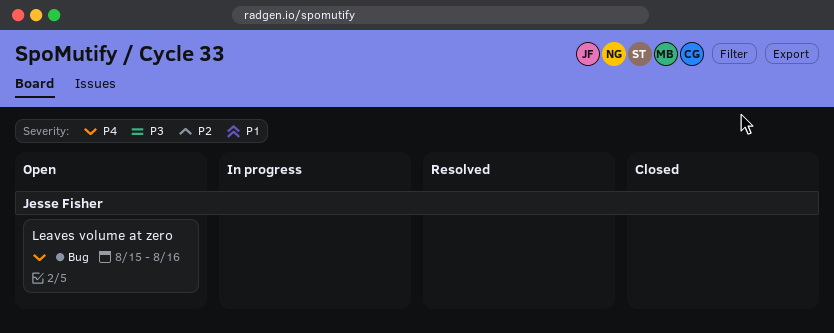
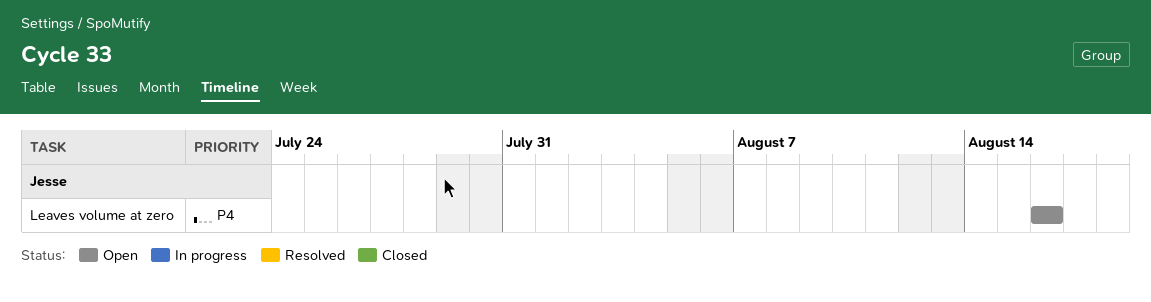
Leaves volume at zero, start: Aug 15 -> Aug 16

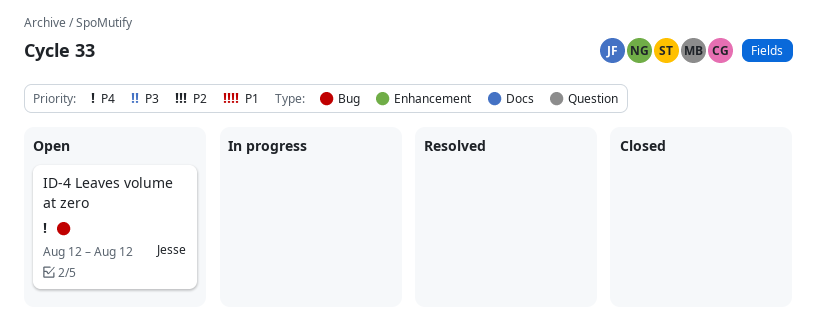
Leaves volume at zero, start: Aug 16 -> Aug 12
Leaves volume at zero, due: Aug 16 -> Aug 12

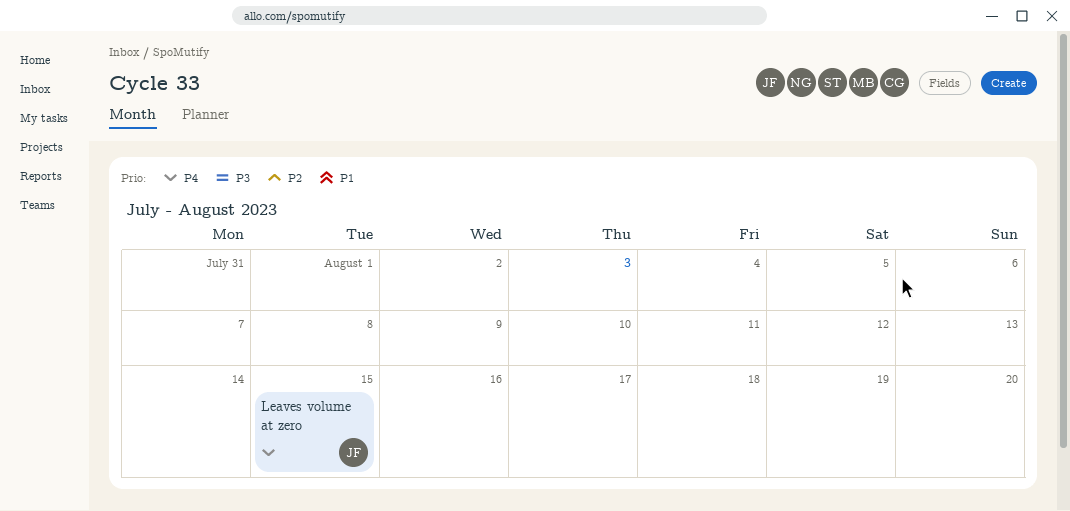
Leaves volume at zero, due: Aug 12 -> Aug 15

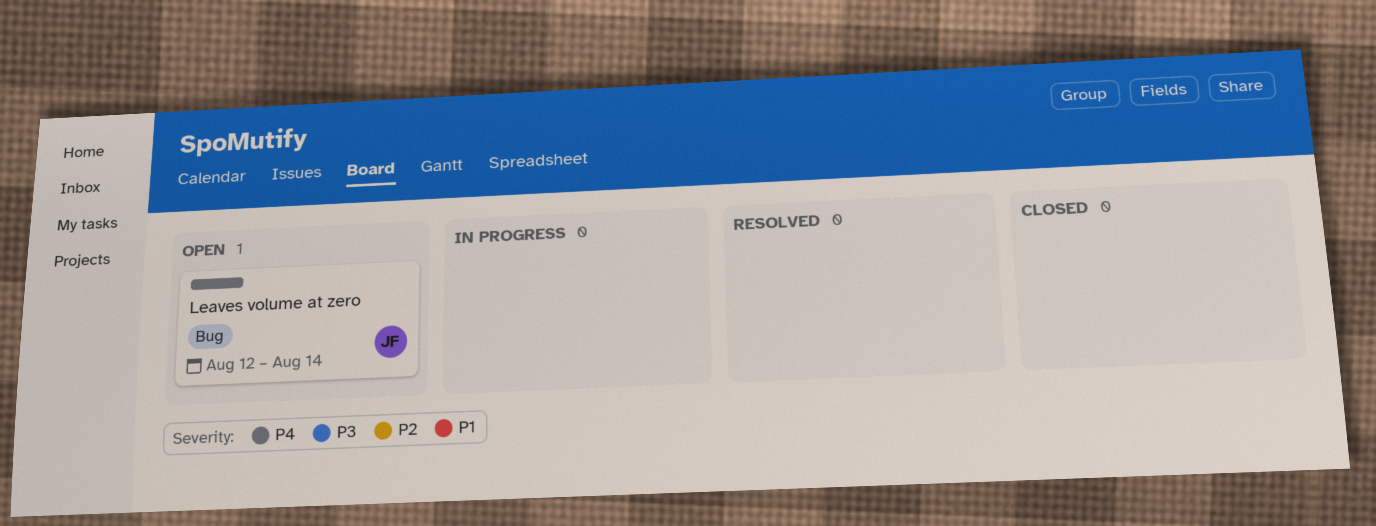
Leaves volume at zero, due: Aug 15 -> Aug 14

